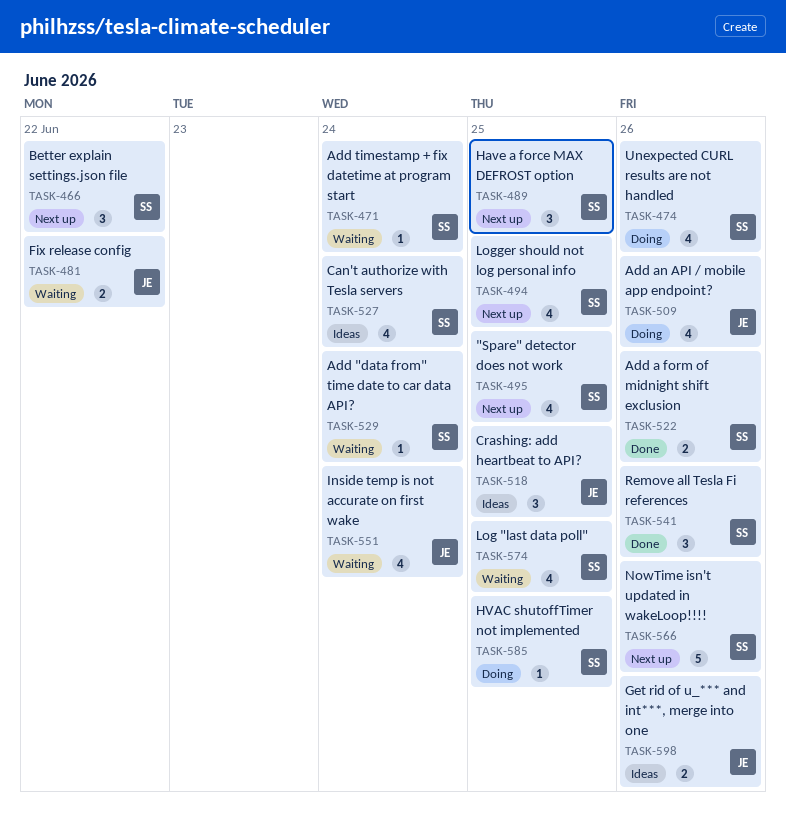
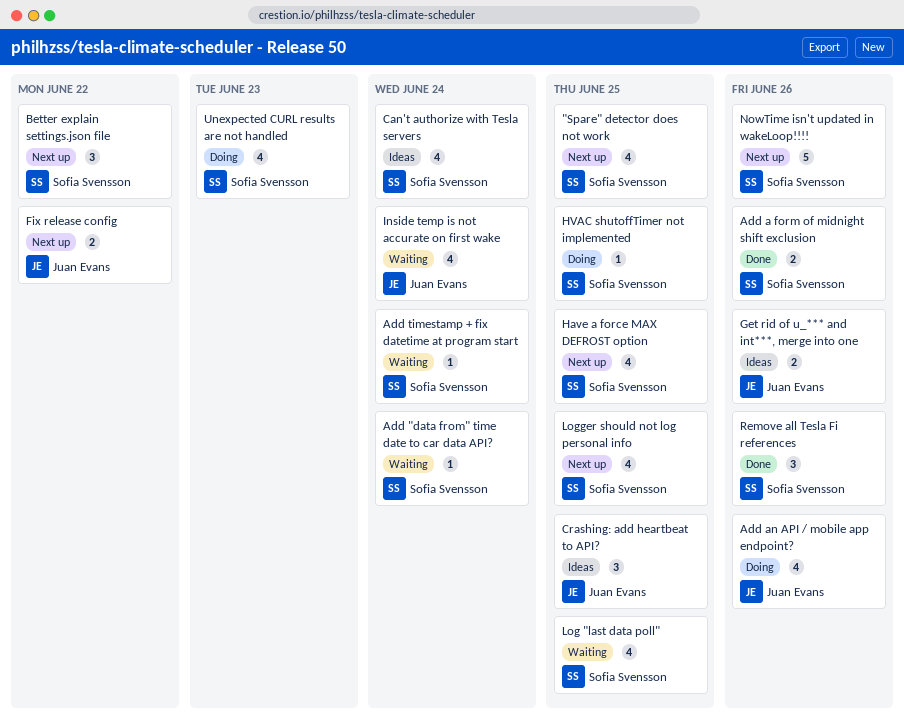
Fix release config, status: Waiting -> Next up
Have a force MAX DEFROST option, estimate: 3 -> 4
Unexpected CURL results are not handled, due: Jun 26 -> Jun 23

